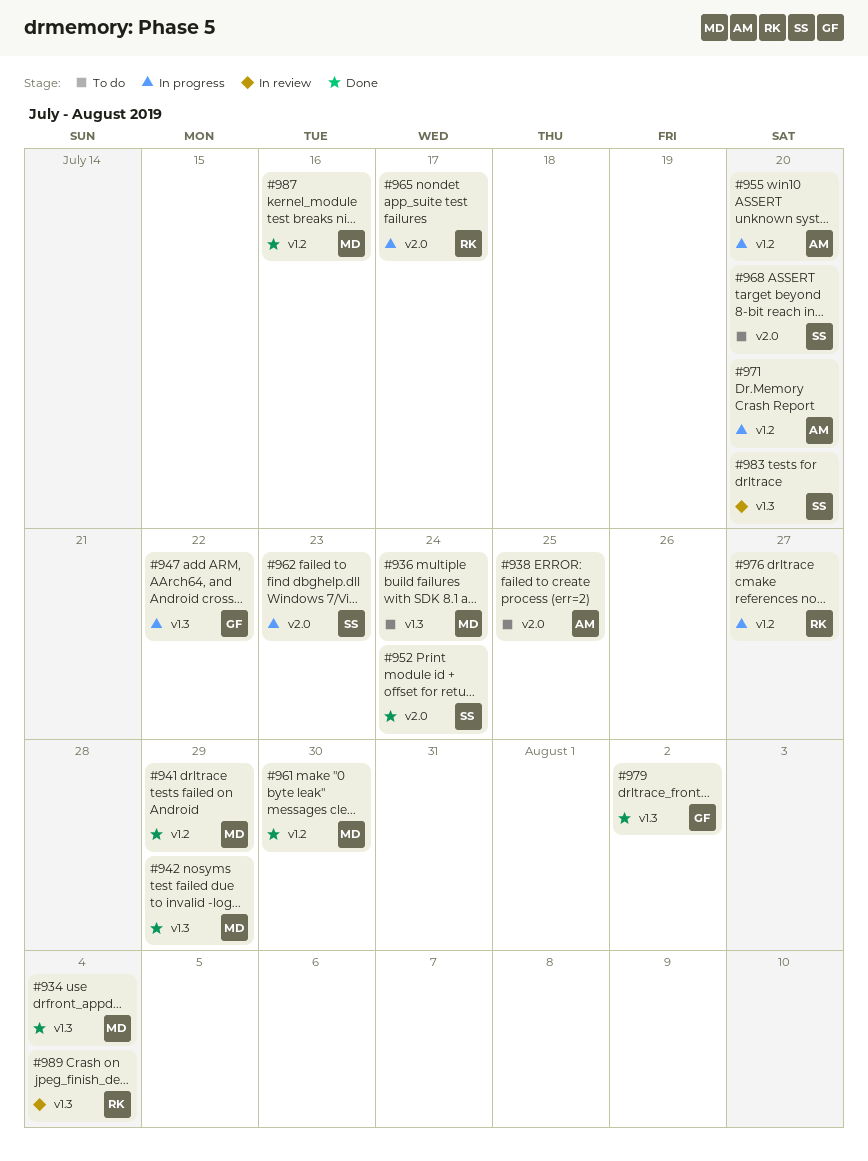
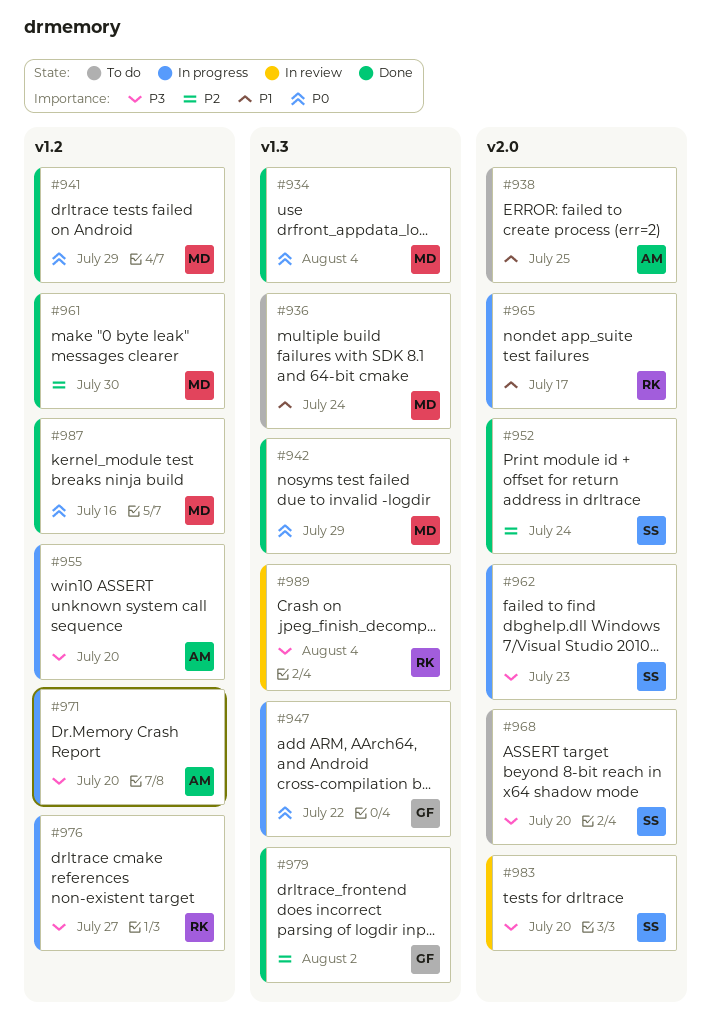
#983, label: v1.3 -> v2.0

